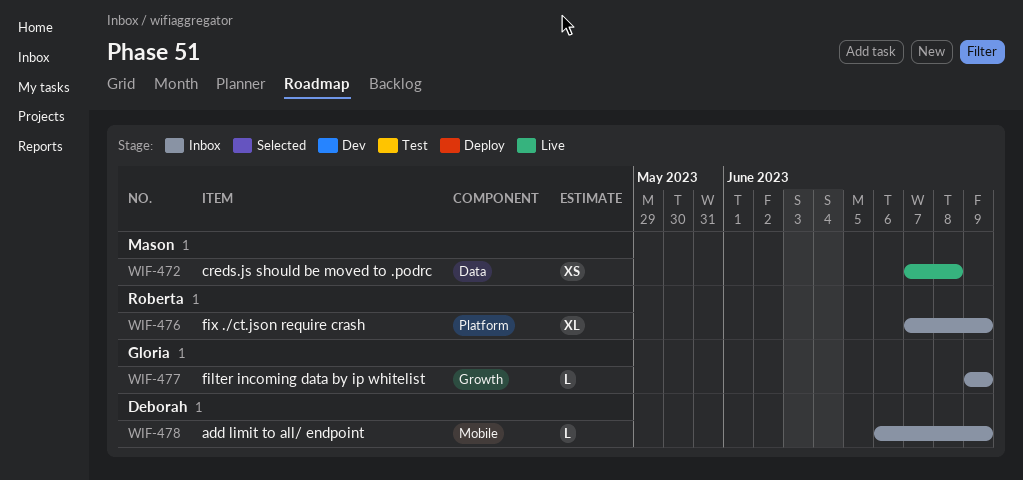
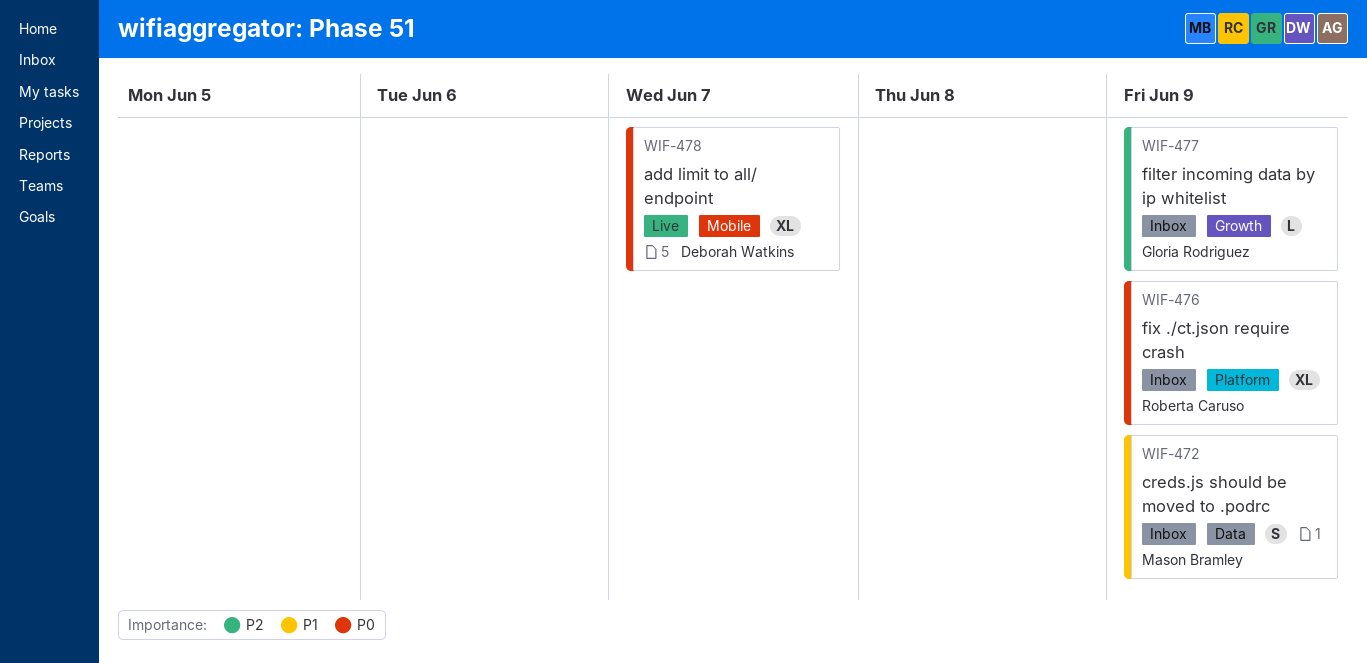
WIF-472, status: Live -> Inbox
WIF-472, estimate: XS -> S
WIF-472, due: Jun 8 -> Jun 9
WIF-478, status: Inbox -> Live
WIF-478, estimate: L -> XL
WIF-478, due: Jun 9 -> Jun 7

